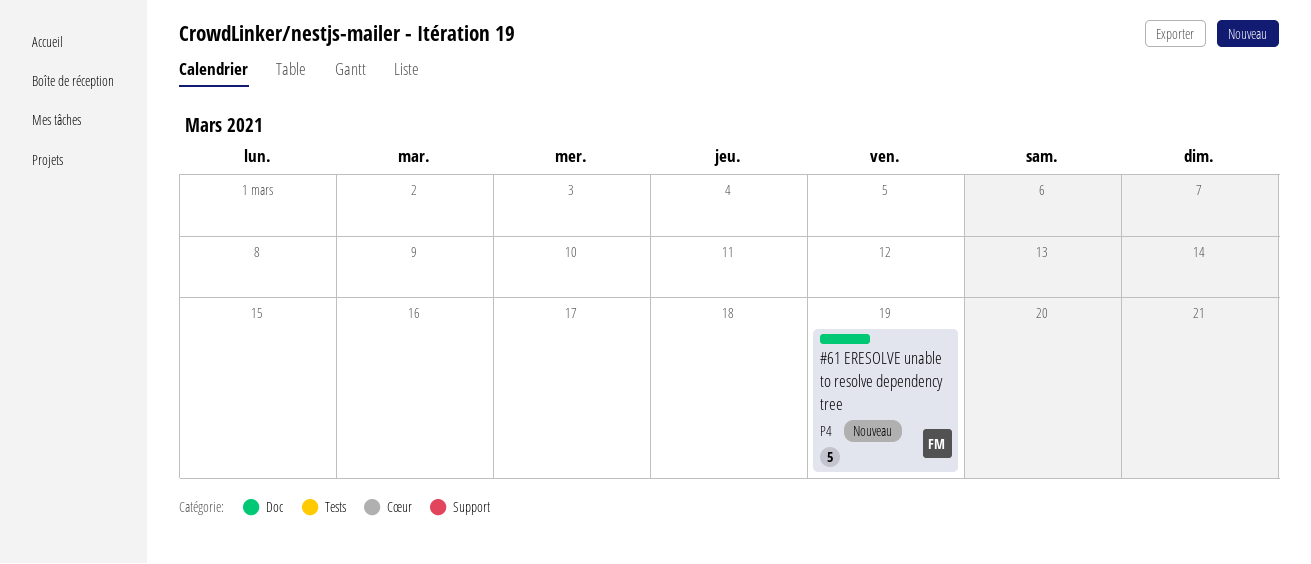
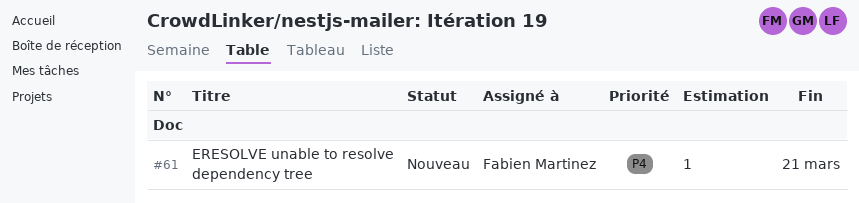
#61, estimate: 5 -> 1
#61, due: Mar 19 -> Mar 21

